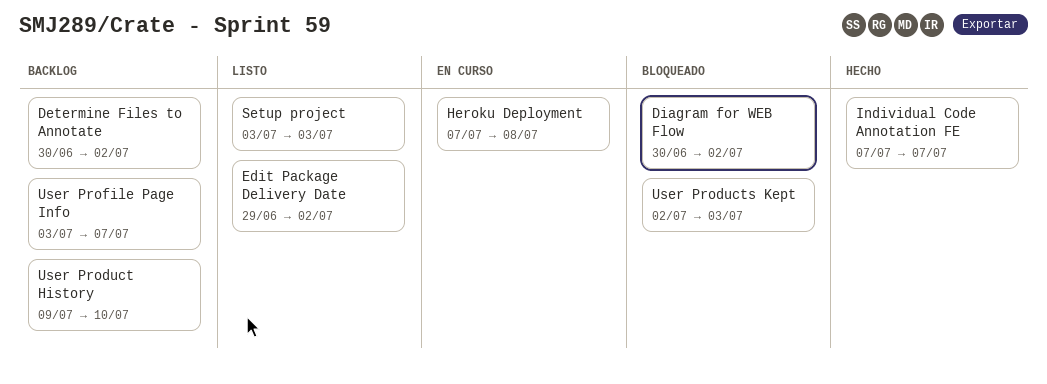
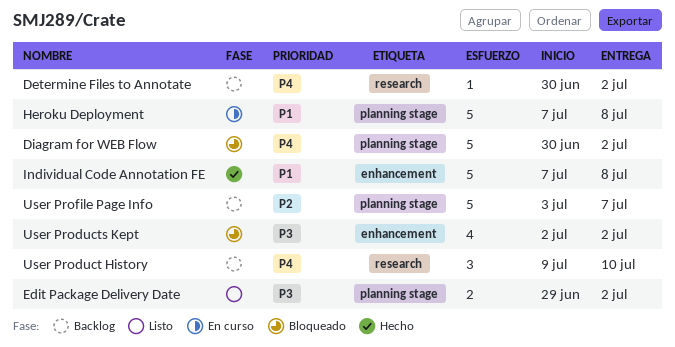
Individual Code Annotation FE, due: Jul 7 -> Jul 8
Setup project: present -> none
User Products Kept, due: Jul 3 -> Jul 2

